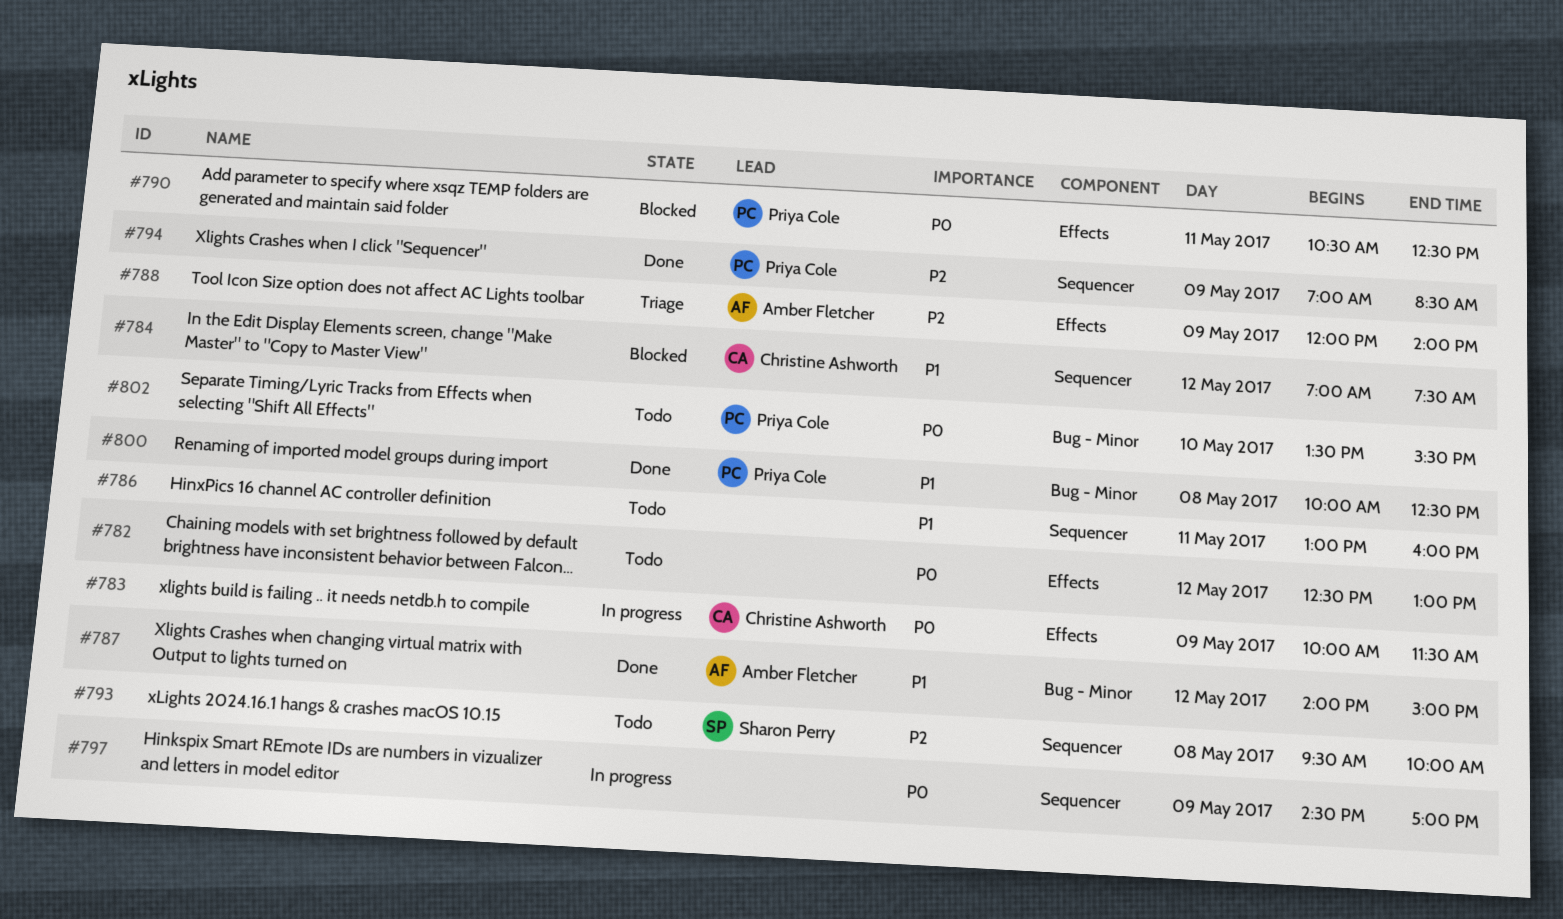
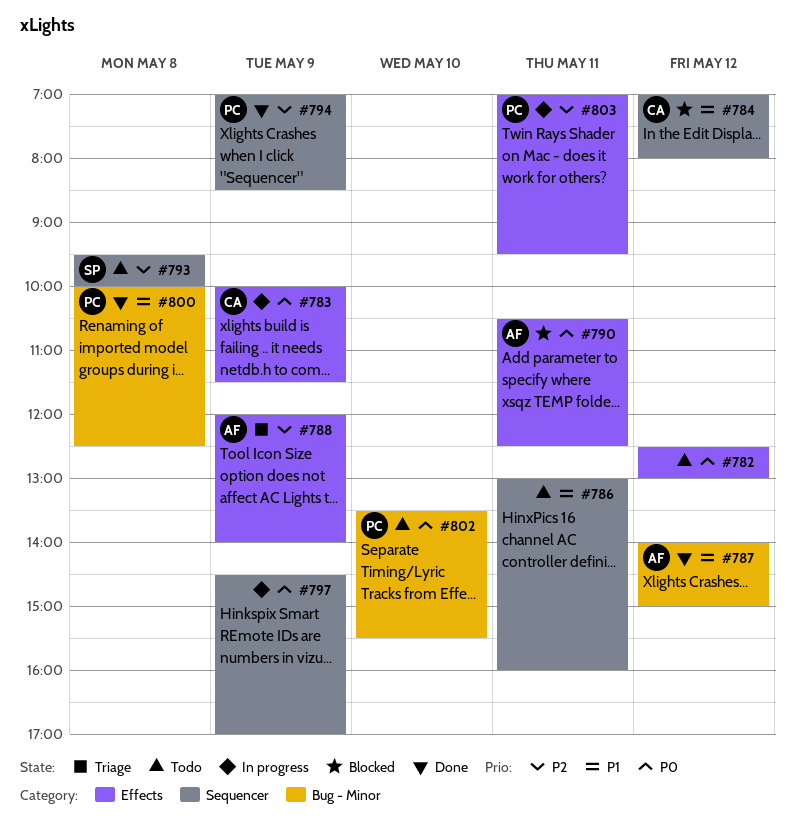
#784, ends: 07:30 -> 08:00
#790, owner: Priya Cole -> Amber Fletcher
#803: none -> present

